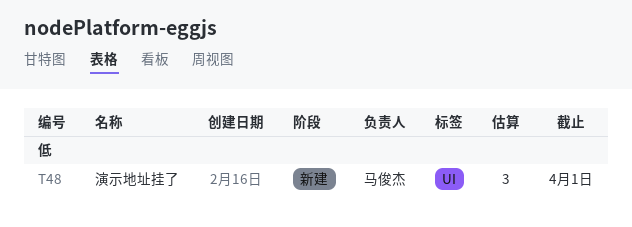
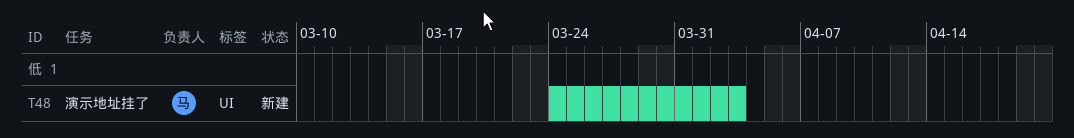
T48, due: Apr 1 -> Apr 3

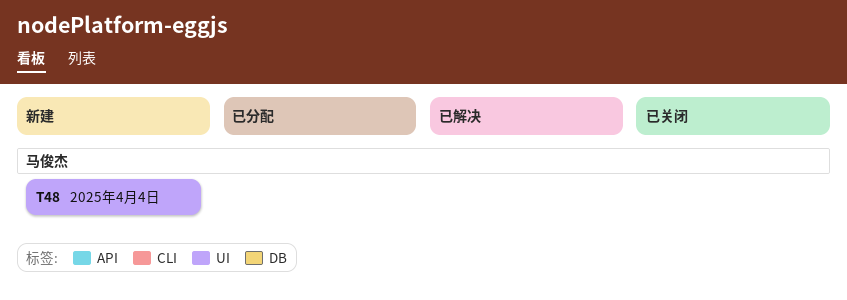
T48, due: Apr 3 -> Apr 4

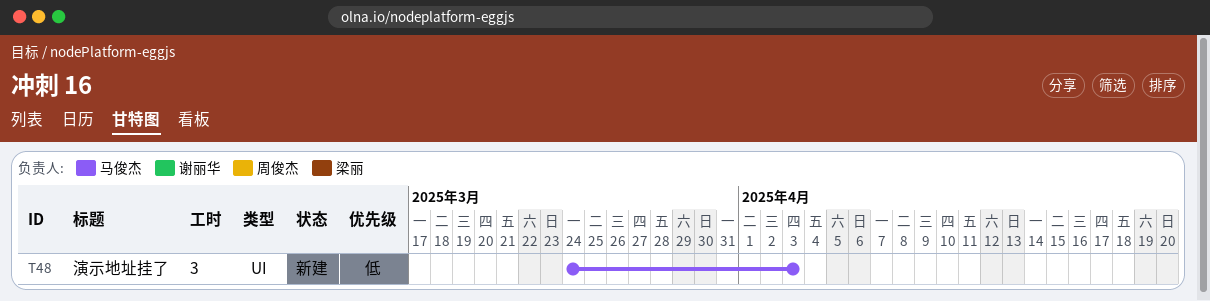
T48, due: Apr 4 -> Apr 3

